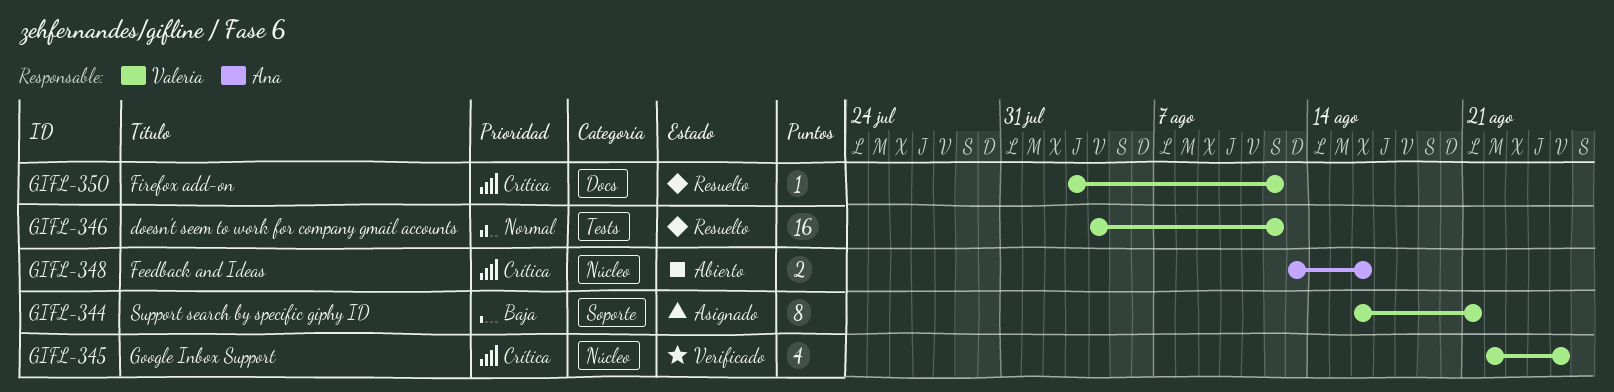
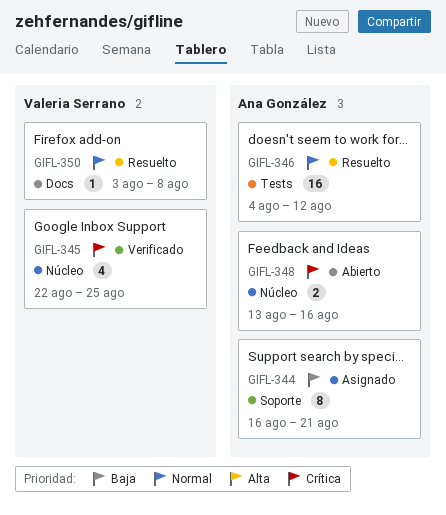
GIFL-344, owner: Valeria Serrano -> Ana González
GIFL-346, owner: Valeria Serrano -> Ana González
GIFL-350, priority: Crítica -> Normal
GIFL-350, due: Aug 12 -> Aug 8

